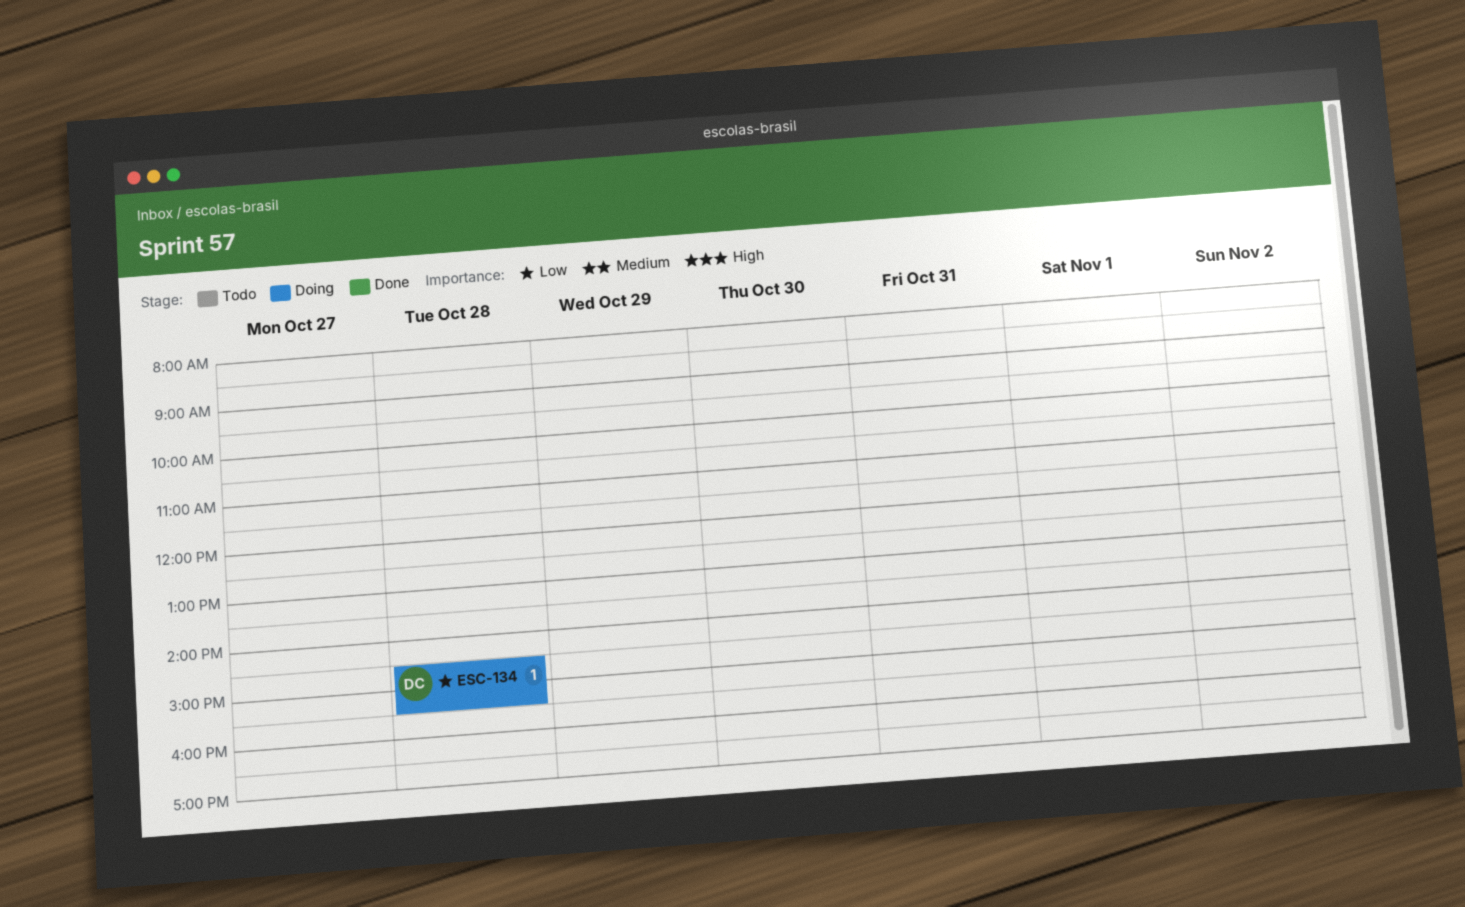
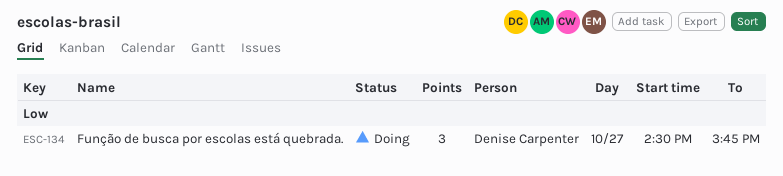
ESC-134, estimate: 1 -> 3
ESC-134, day: Oct 28 -> Oct 27
ESC-134, ends: 15:30 -> 15:45

